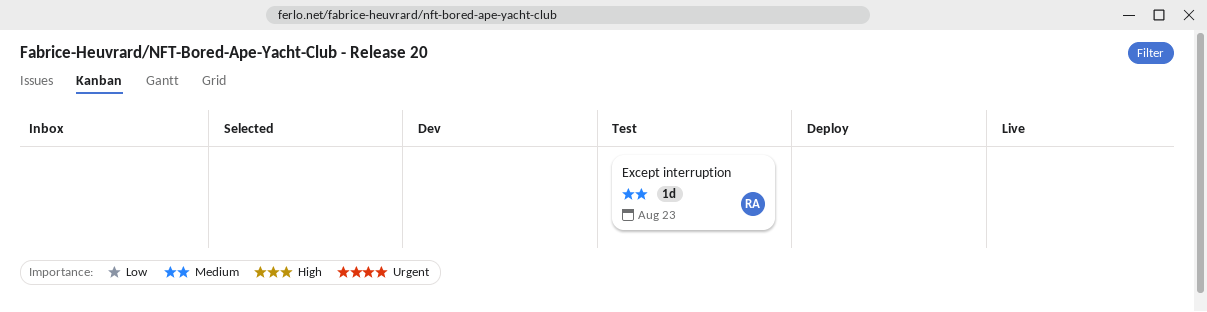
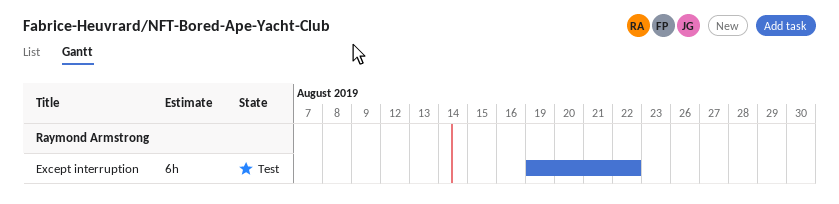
Except interruption, estimate: 1d -> 6h
Except interruption, due: Aug 23 -> Aug 22

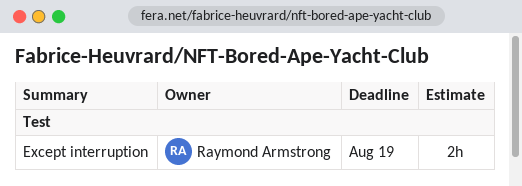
Except interruption, estimate: 6h -> 2h
Except interruption, due: Aug 22 -> Aug 19

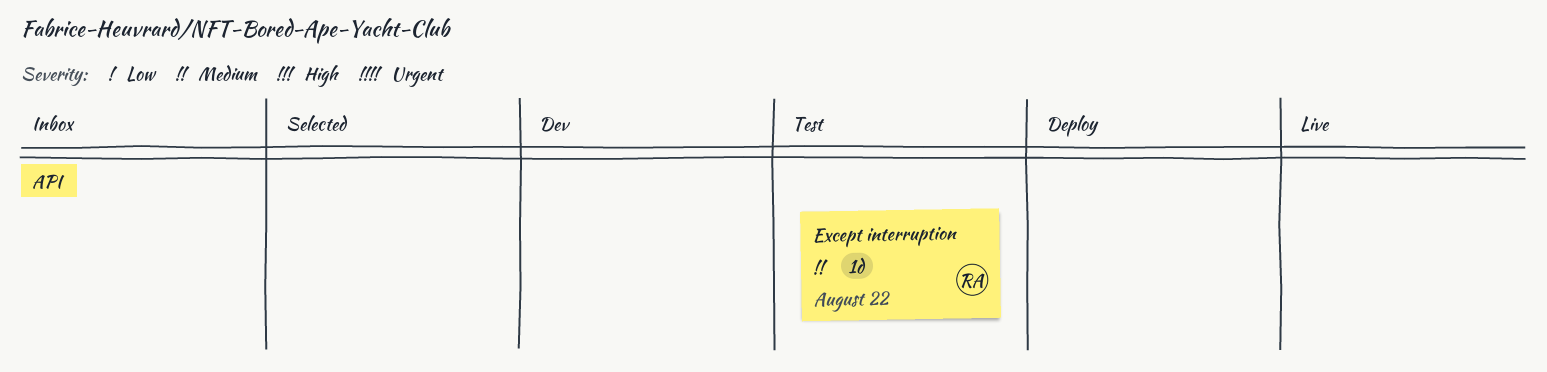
Except interruption, estimate: 2h -> 1d
Except interruption, due: Aug 19 -> Aug 22

